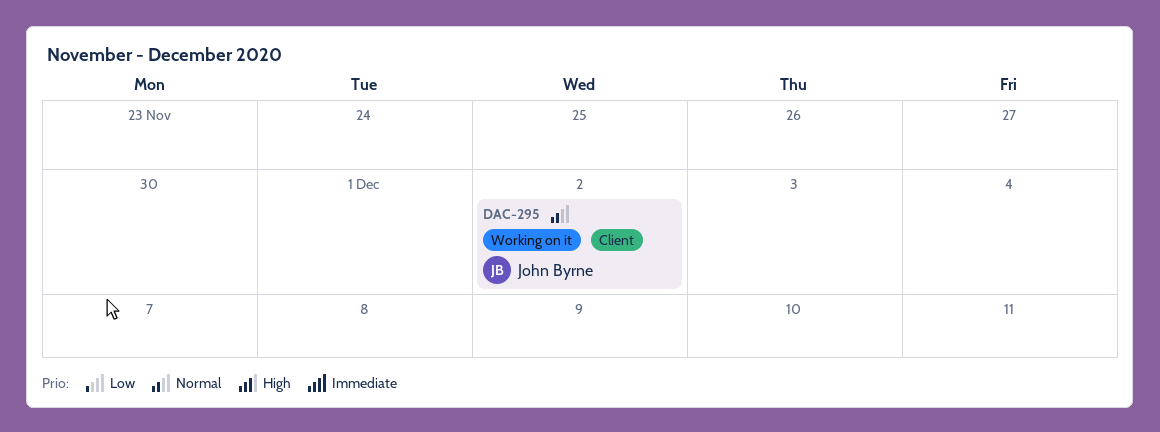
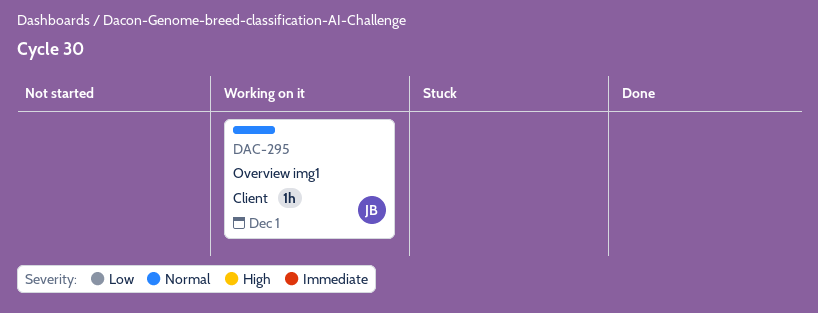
DAC-295, due: Dec 2 -> Dec 1

